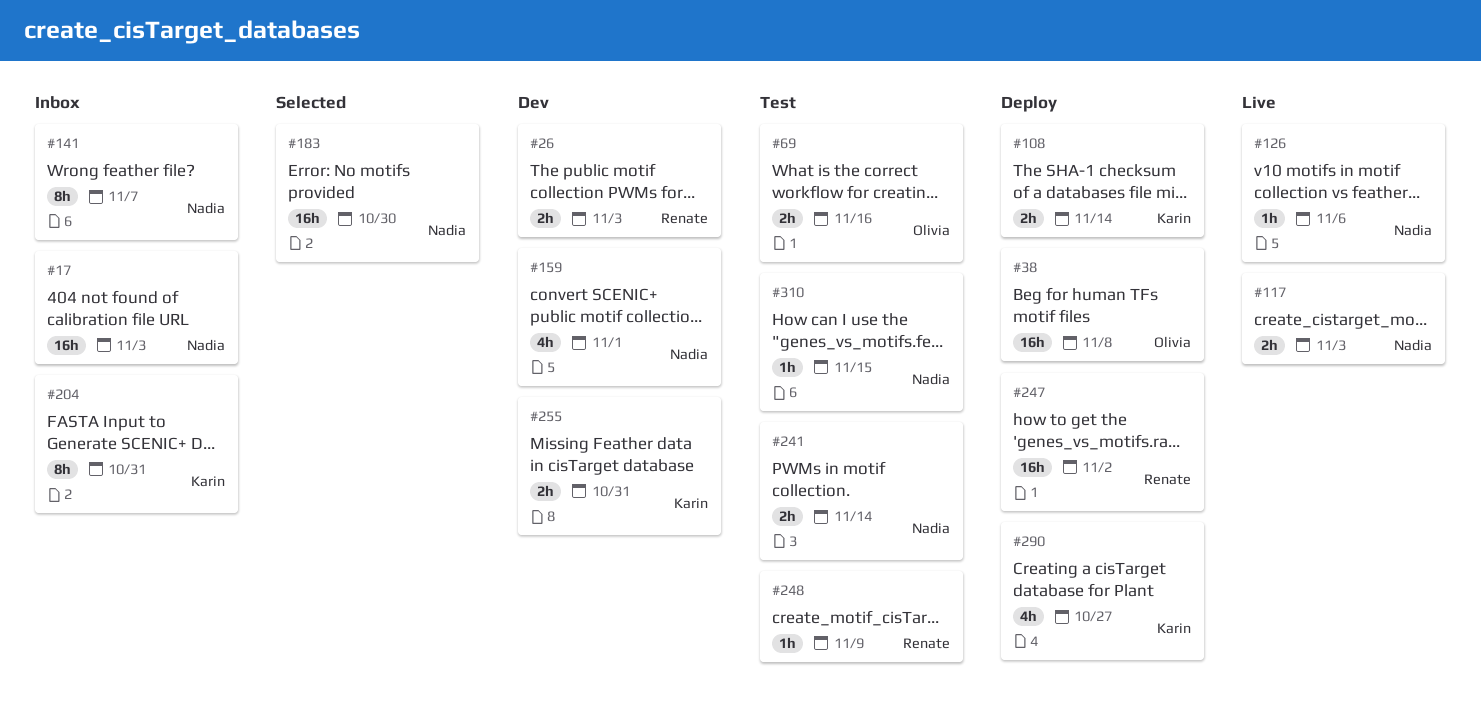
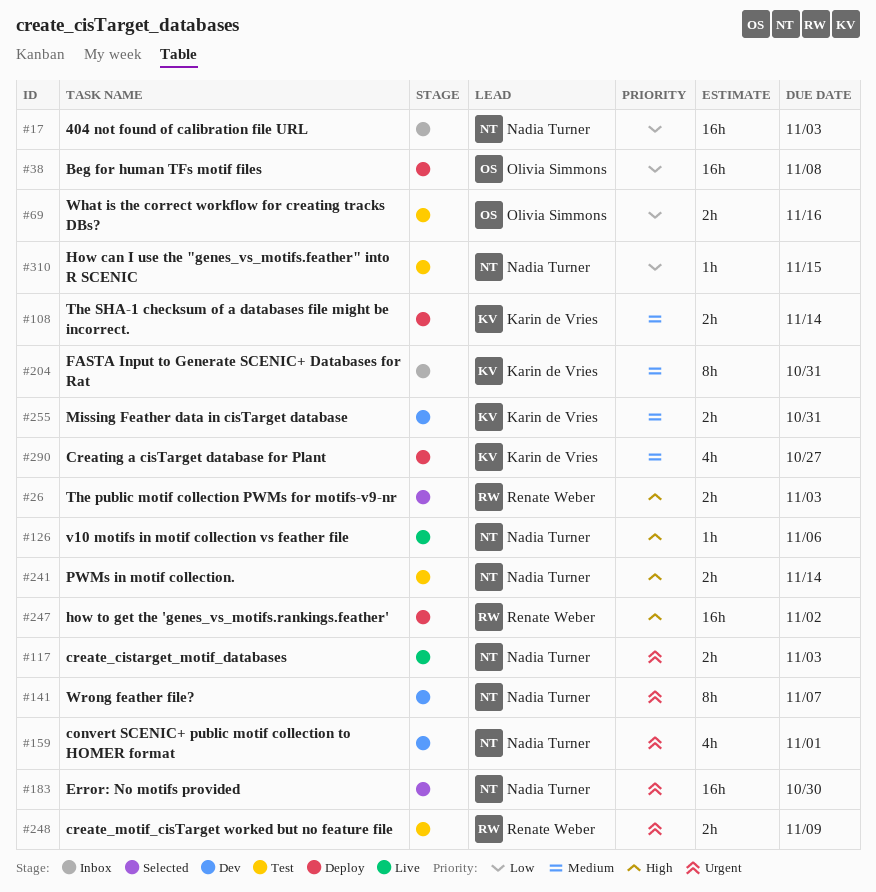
#26, status: Dev -> Selected
#141, status: Inbox -> Dev
#248, estimate: 1h -> 2h

